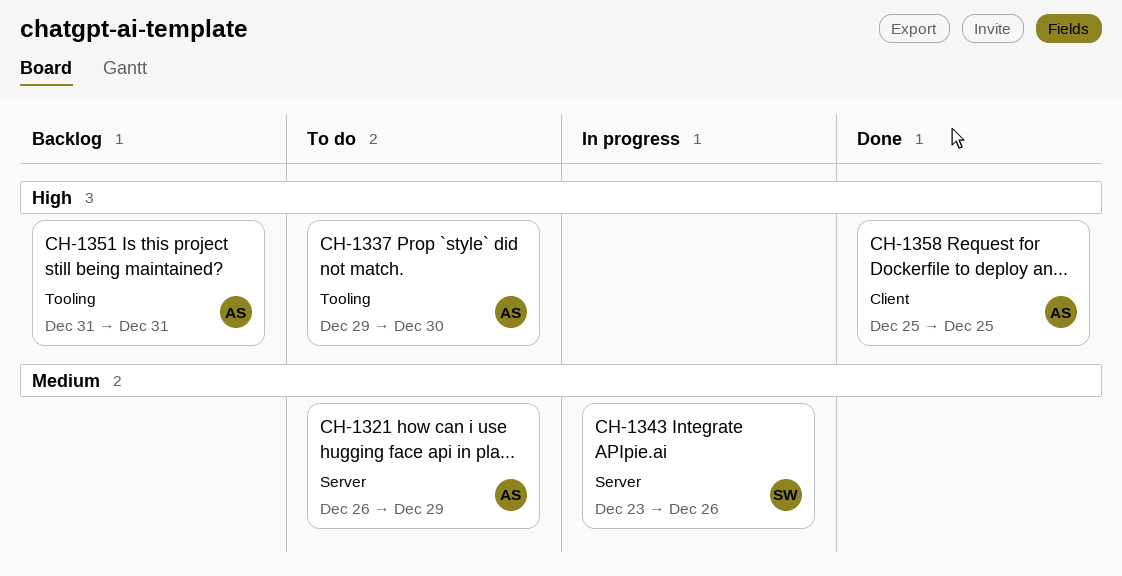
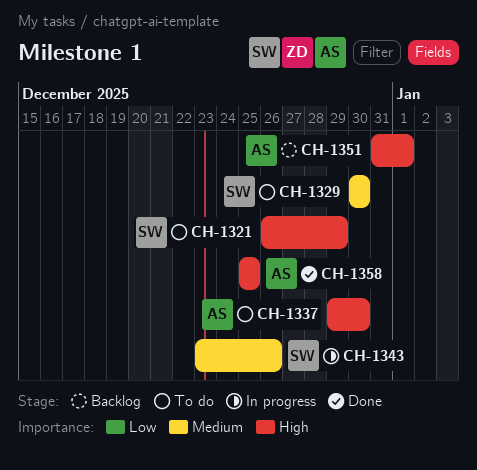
CH-1321, owner: AS -> SW
CH-1321, priority: Medium -> High
CH-1329: none -> present
CH-1351, due: Dec 31 -> Jan 1

